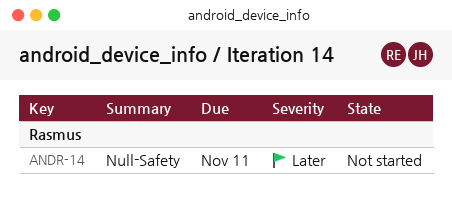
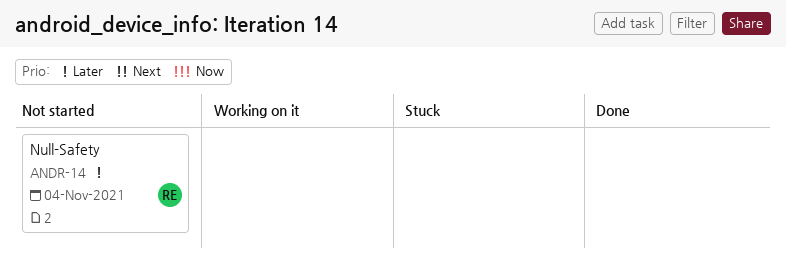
ANDR-14, due: Nov 11 -> Nov 4

